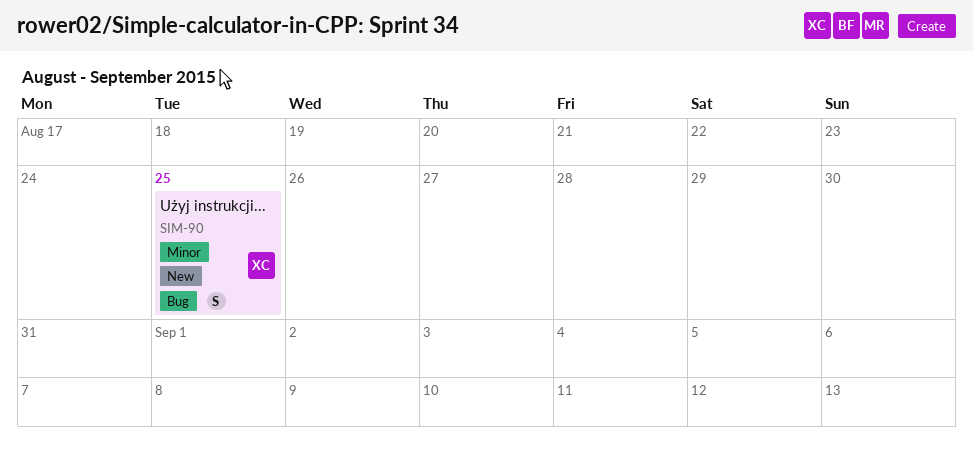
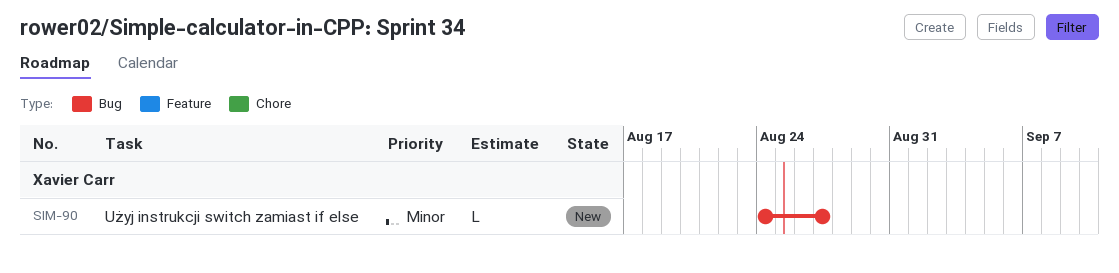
SIM-90, estimate: S -> L
SIM-90, due: Aug 25 -> Aug 27

